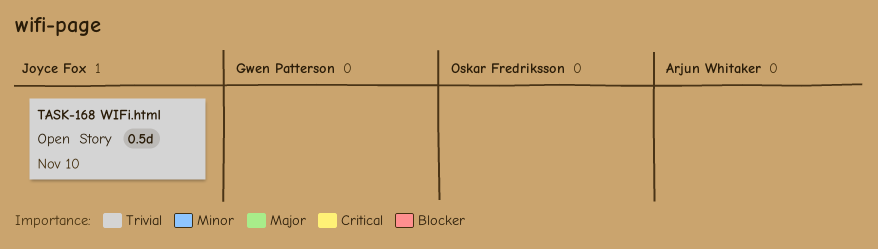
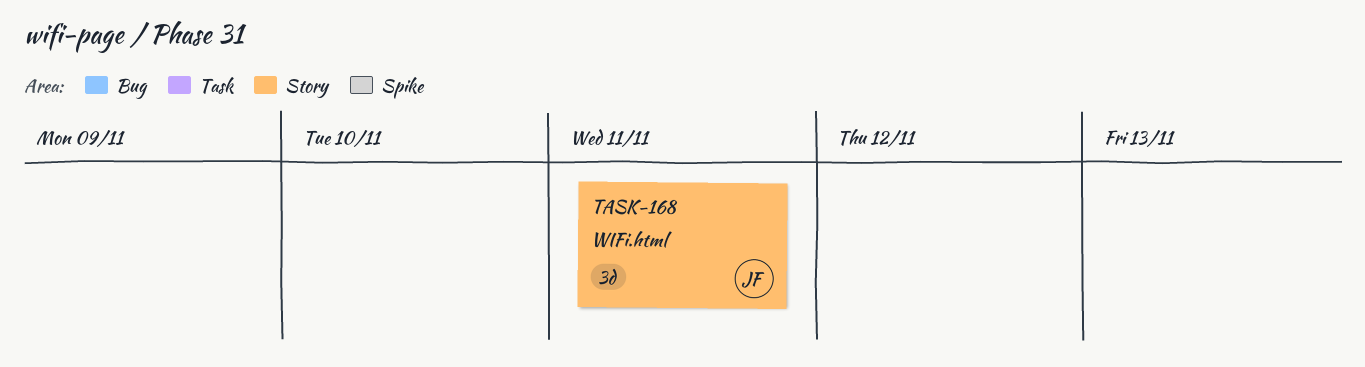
TASK-168, estimate: 0.5d -> 3d
TASK-168, due: Nov 10 -> Nov 11

